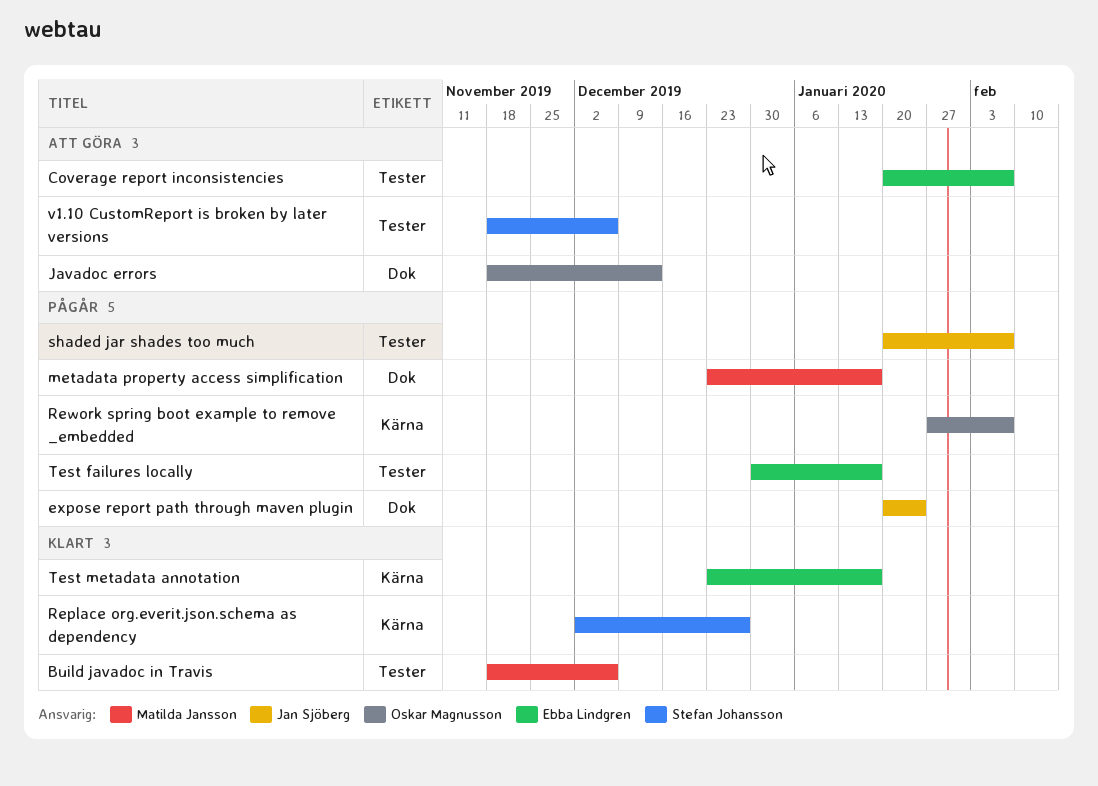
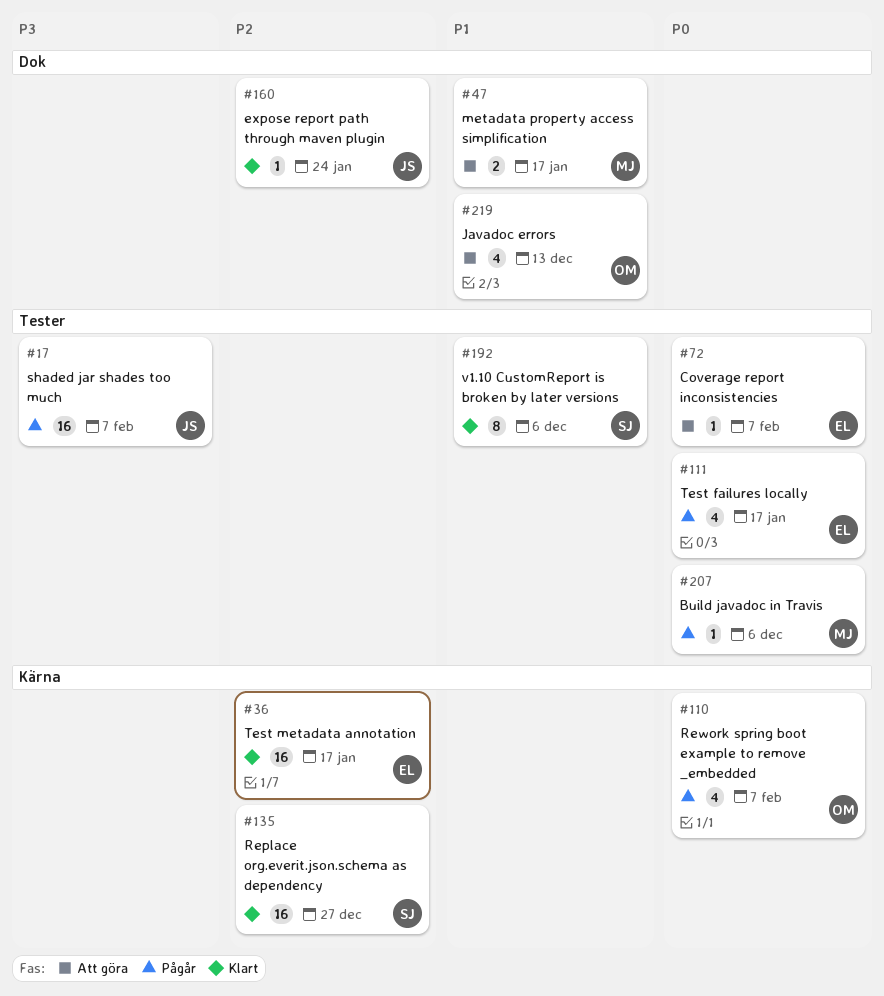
Build javadoc in Travis, status: Klart -> Pågår
expose report path through maven plugin, status: Pågår -> Klart
metadata property access simplification, status: Pågår -> Att göra
v1.10 CustomReport is broken by later versions, status: Att göra -> Klart

